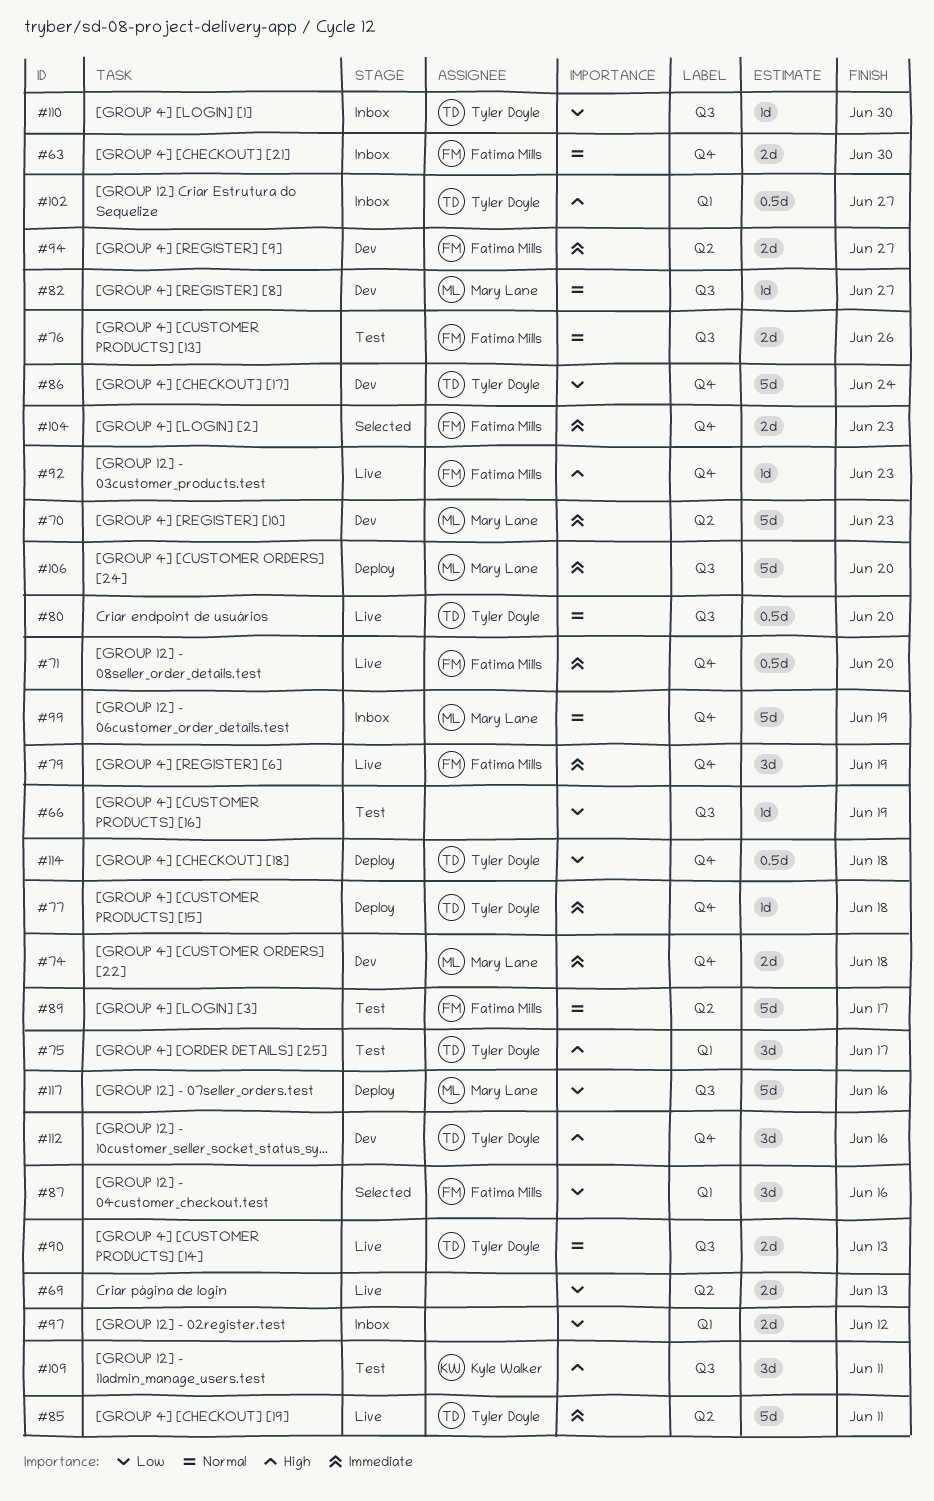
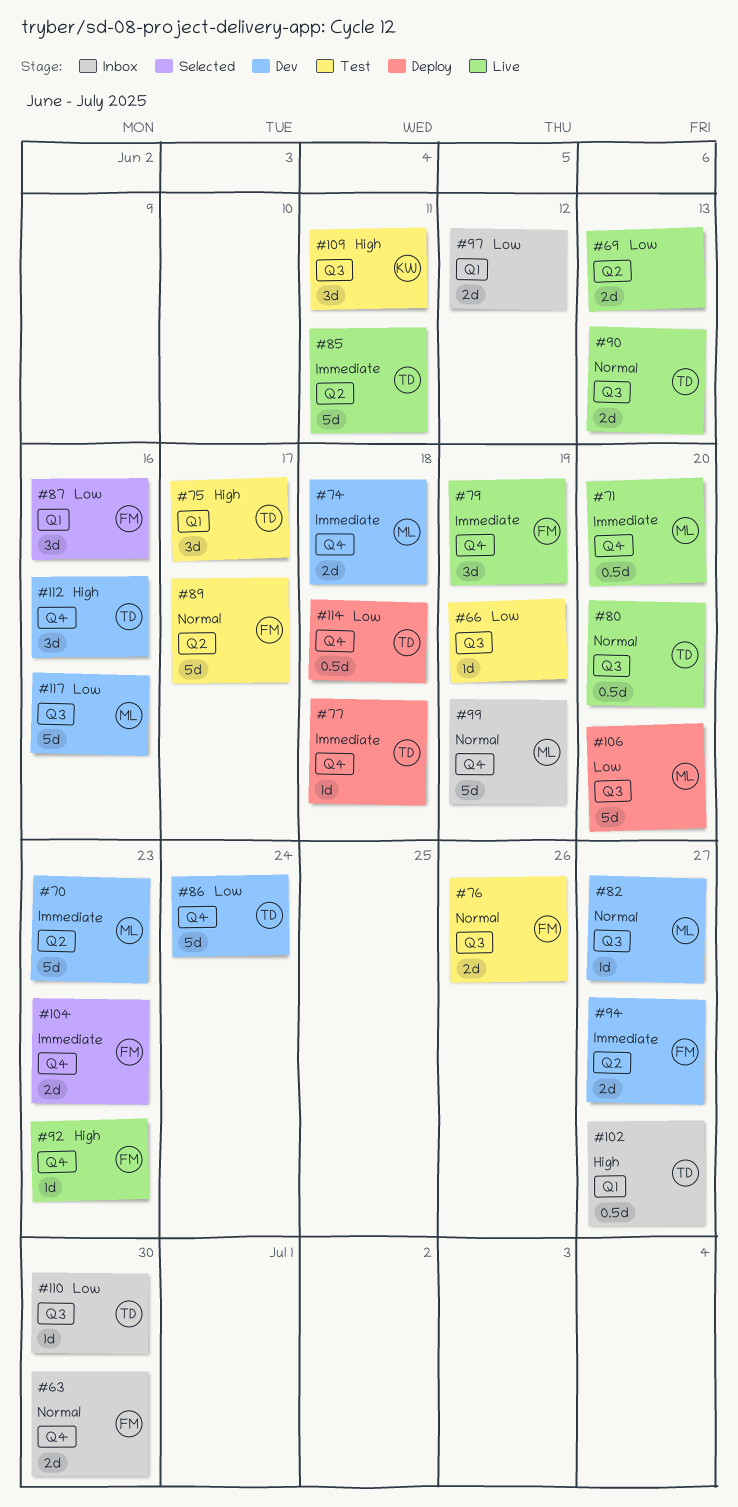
#71, owner: Fatima Mills -> Mary Lane
#106, priority: Immediate -> Low
#117, status: Deploy -> Dev

